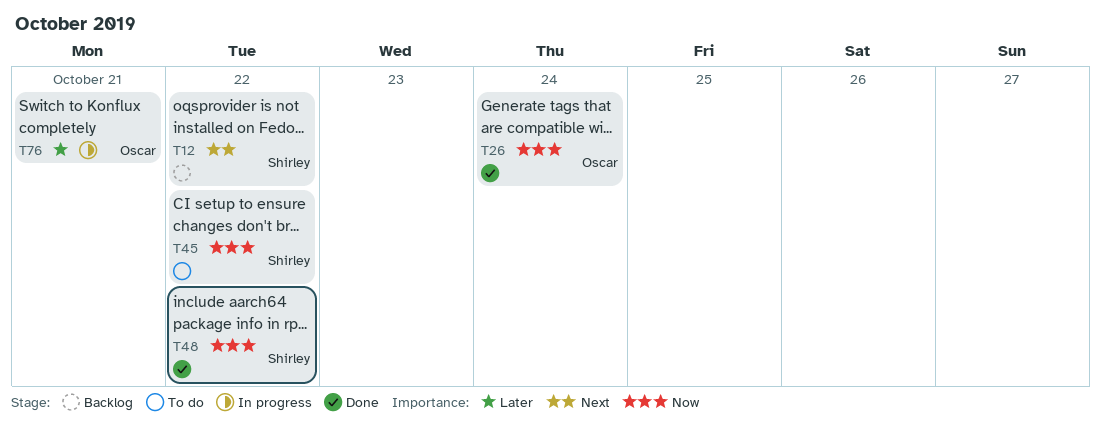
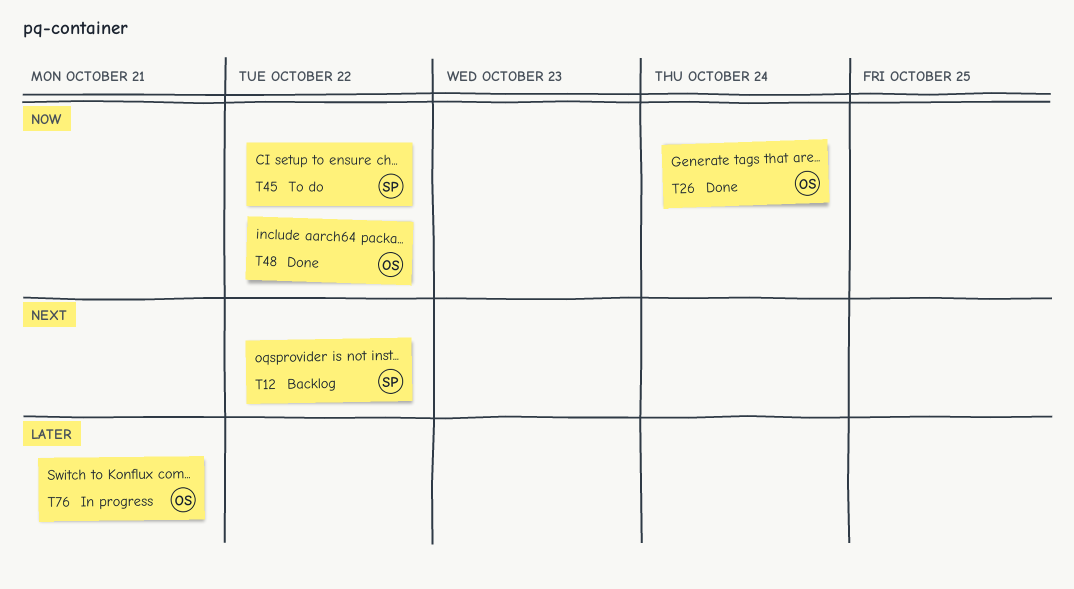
T48, owner: Shirley -> Oscar

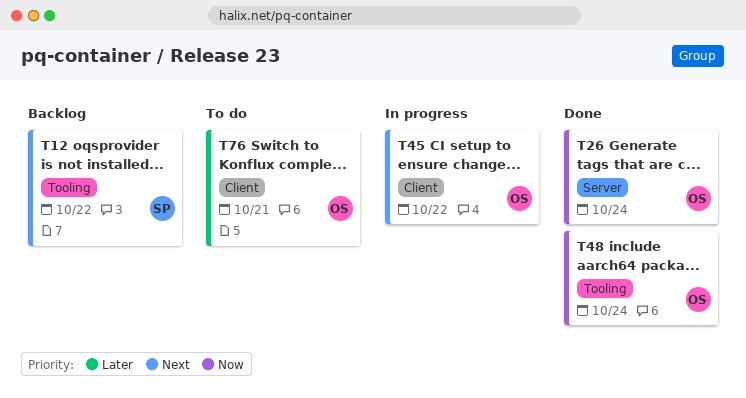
T45, status: To do -> In progress
T45, owner: SP -> OS
T45, priority: Now -> Next
T48, due: Oct 22 -> Oct 24
T76, status: In progress -> To do

